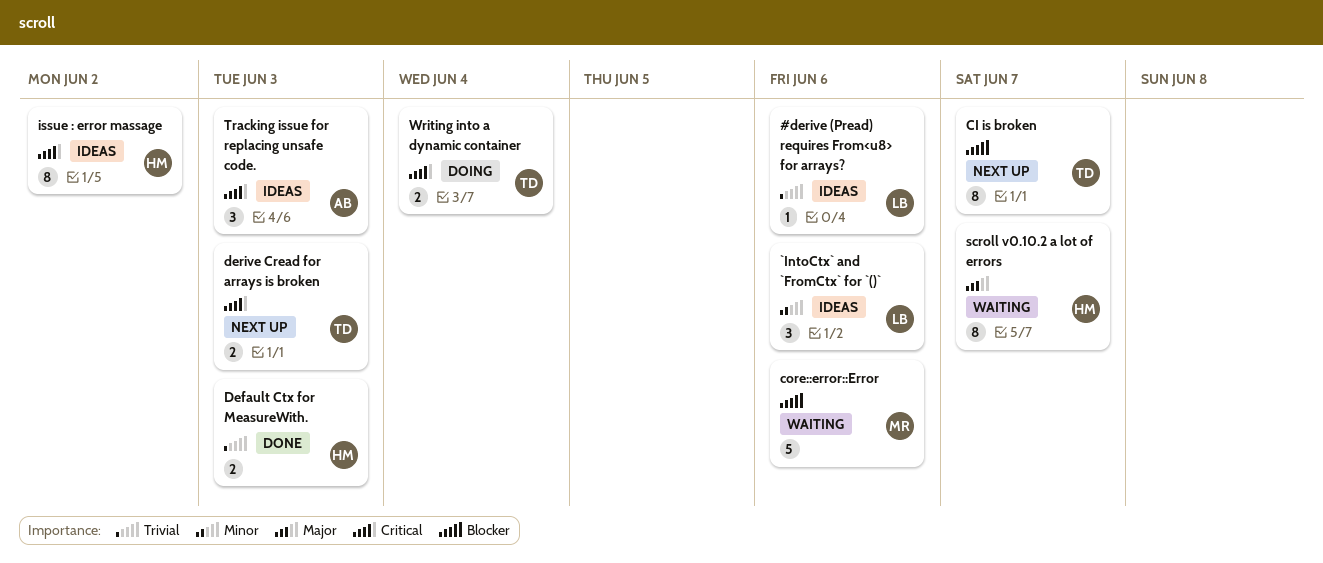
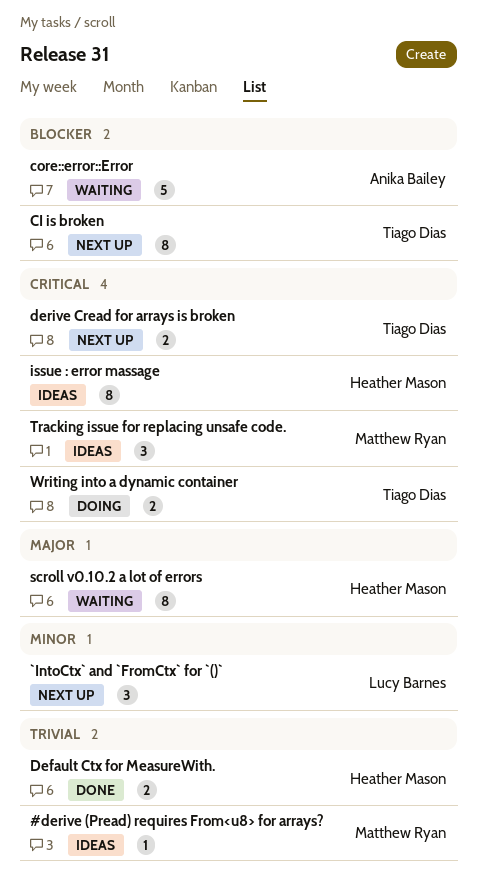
#derive (Pread) requires From<u8> for arrays?, owner: Lucy Barnes -> Matthew Ryan
`IntoCtx` and `FromCtx` for `()`, status: Ideas -> Next up
core::error::Error, owner: Matthew Ryan -> Anika Bailey
Tracking issue for replacing unsafe code., owner: Anika Bailey -> Matthew Ryan

